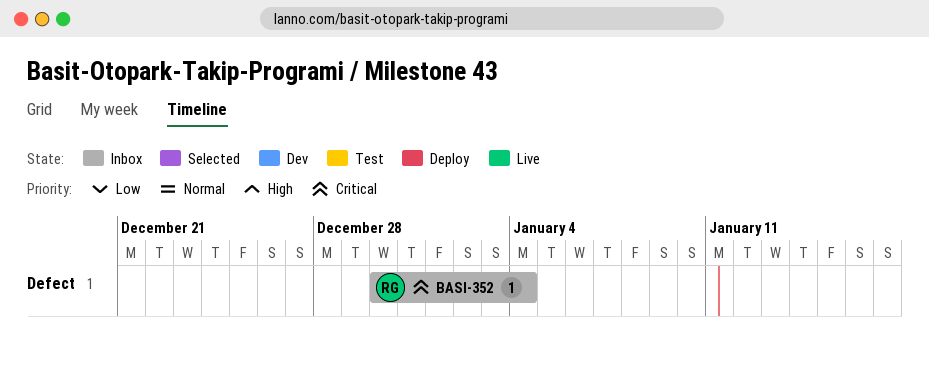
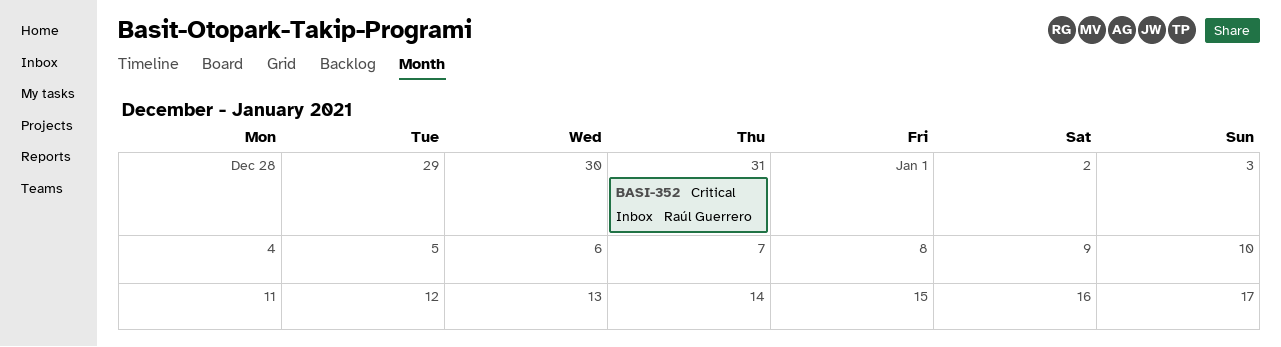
BASI-352, due: Jan 4 -> Dec 31

